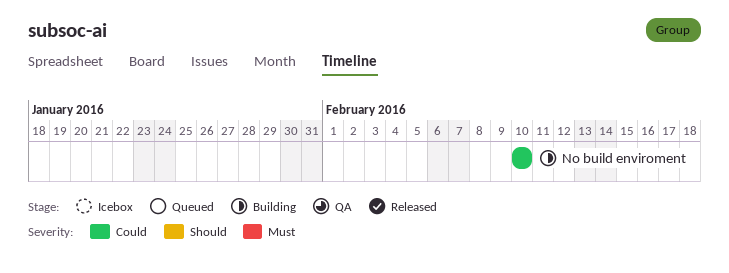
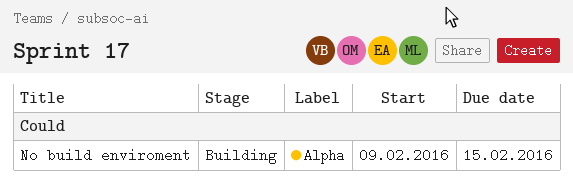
No build enviroment, start: Feb 10 -> Feb 9
No build enviroment, due: Feb 10 -> Feb 15

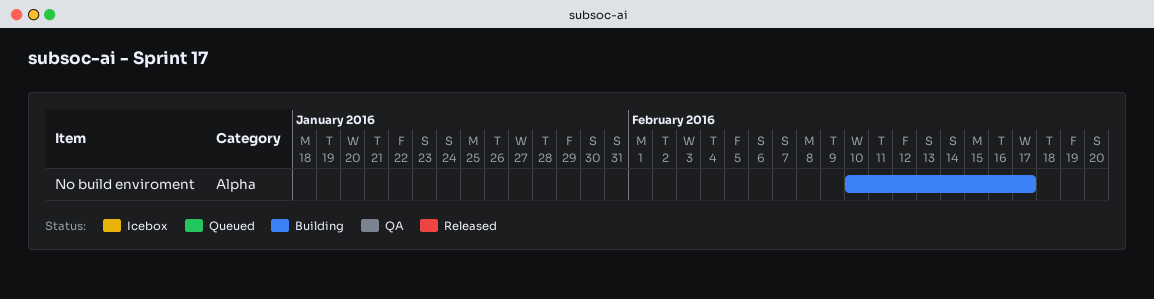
No build enviroment, start: Feb 9 -> Feb 10
No build enviroment, due: Feb 15 -> Feb 17

